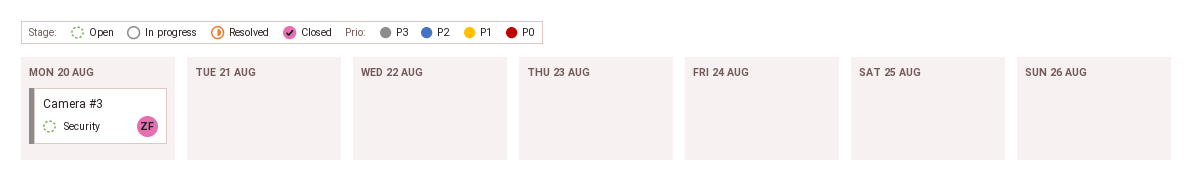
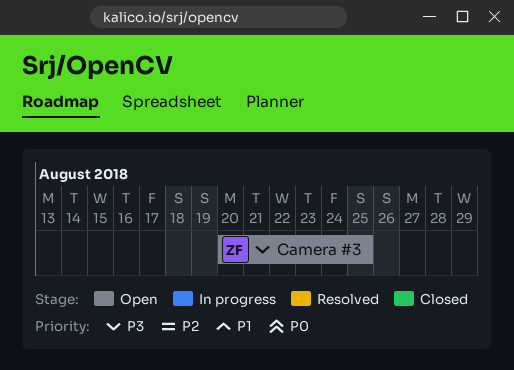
Camera #3, due: Aug 20 -> Aug 25

